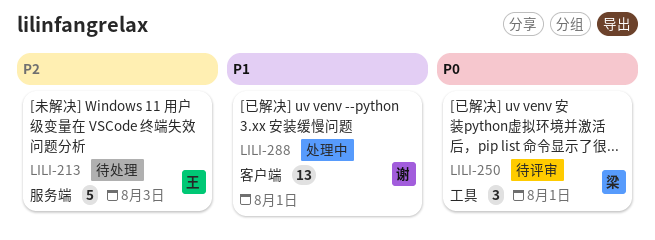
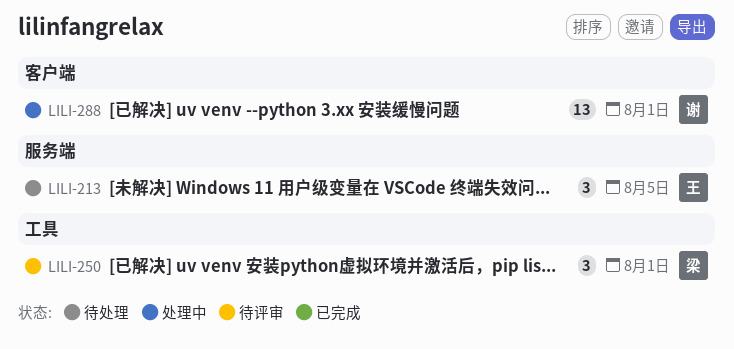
LILI-213, estimate: 5 -> 3
LILI-213, due: Aug 3 -> Aug 5

